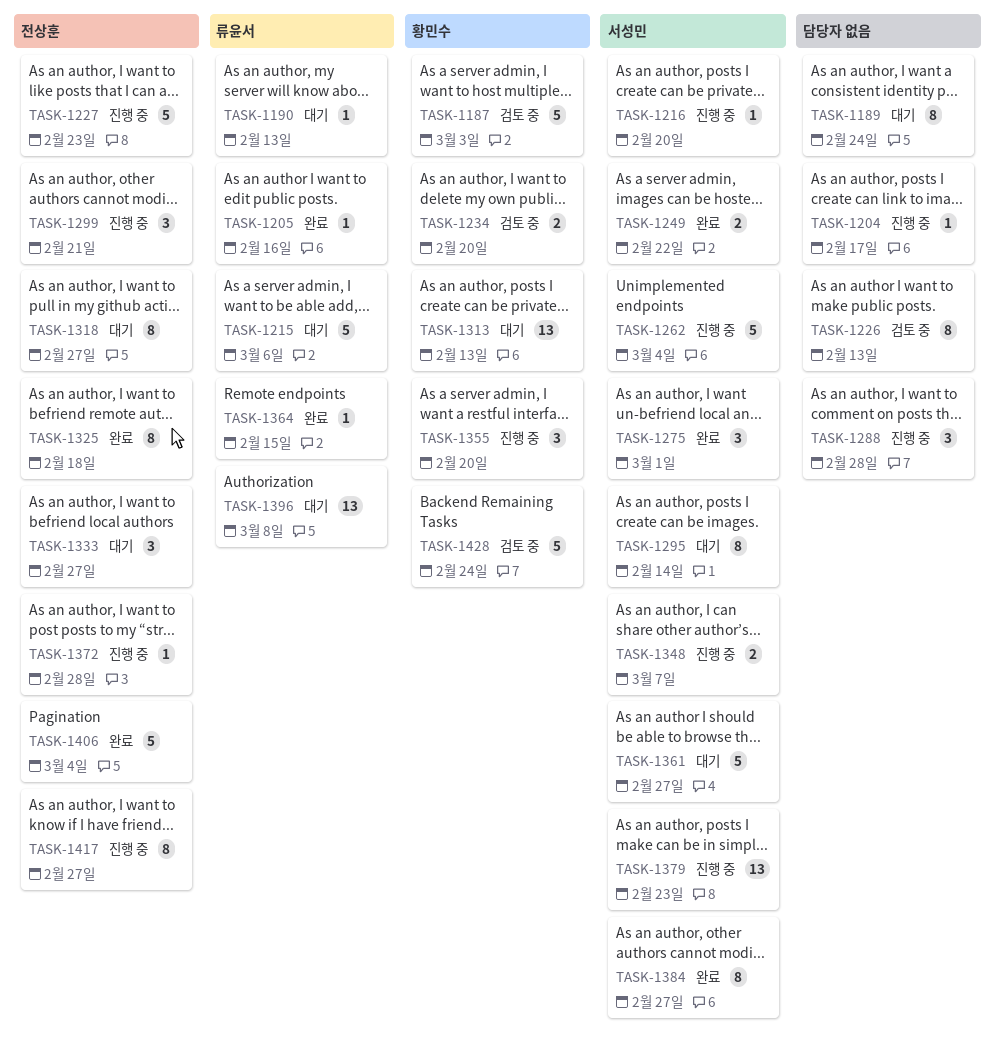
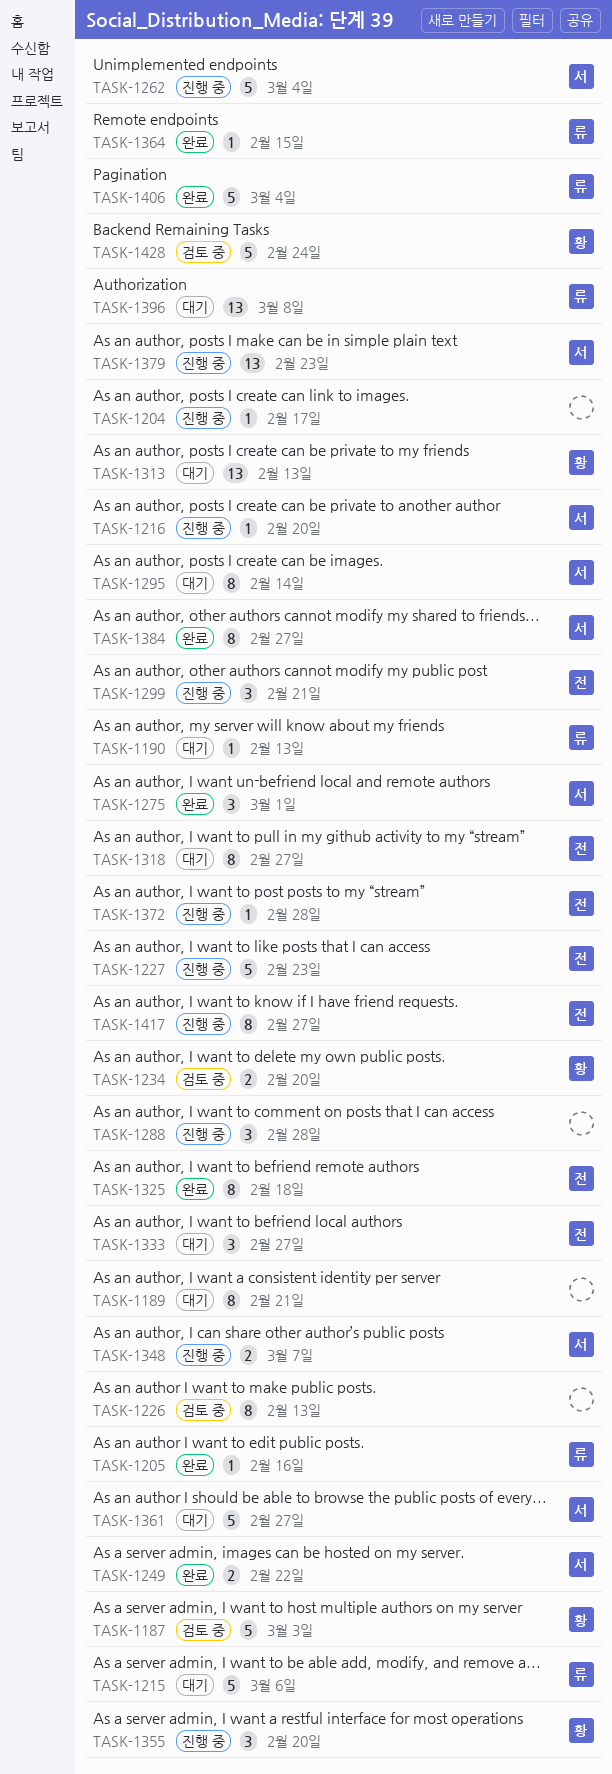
TASK-1189, due: Feb 24 -> Feb 21
TASK-1406, owner: 전상훈 -> 류윤서

